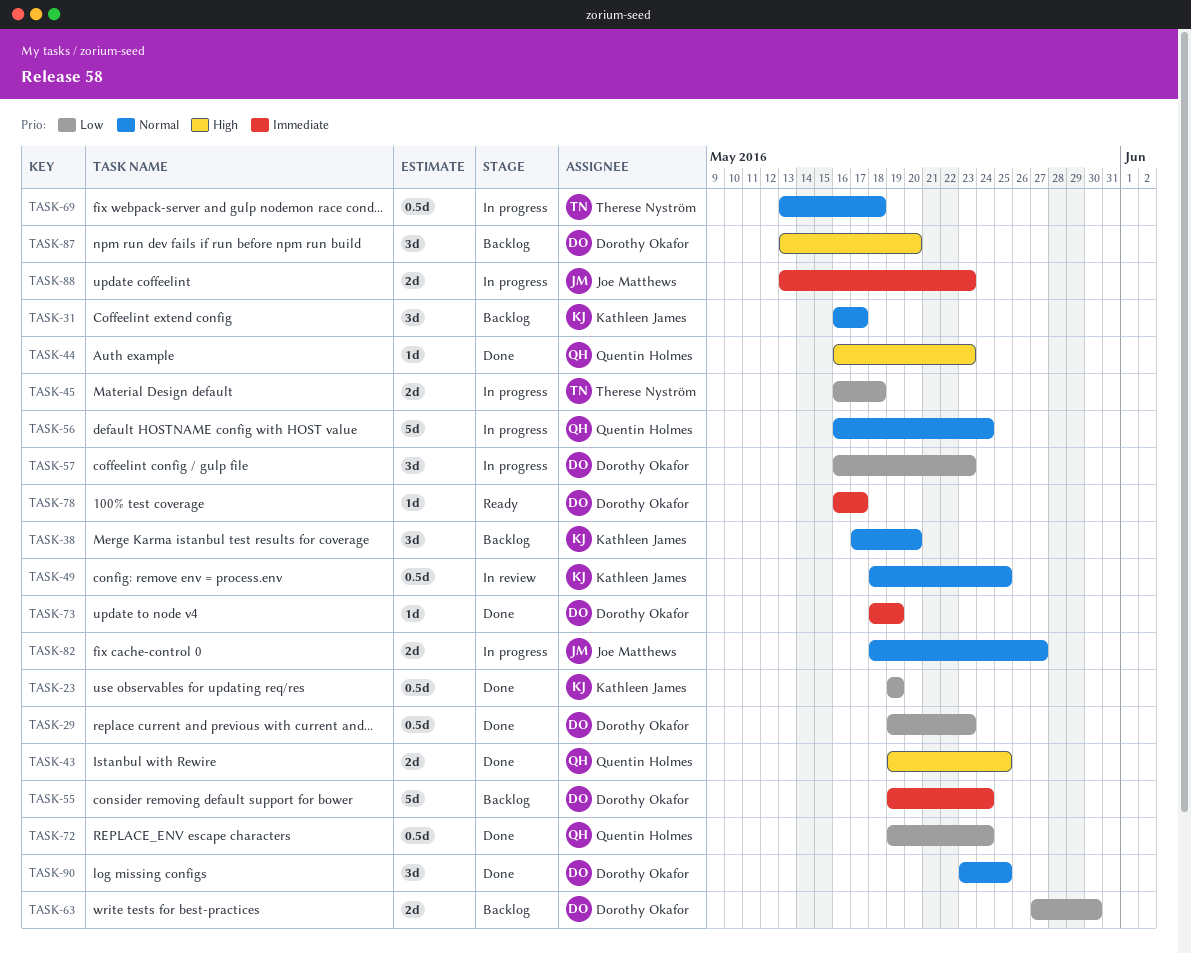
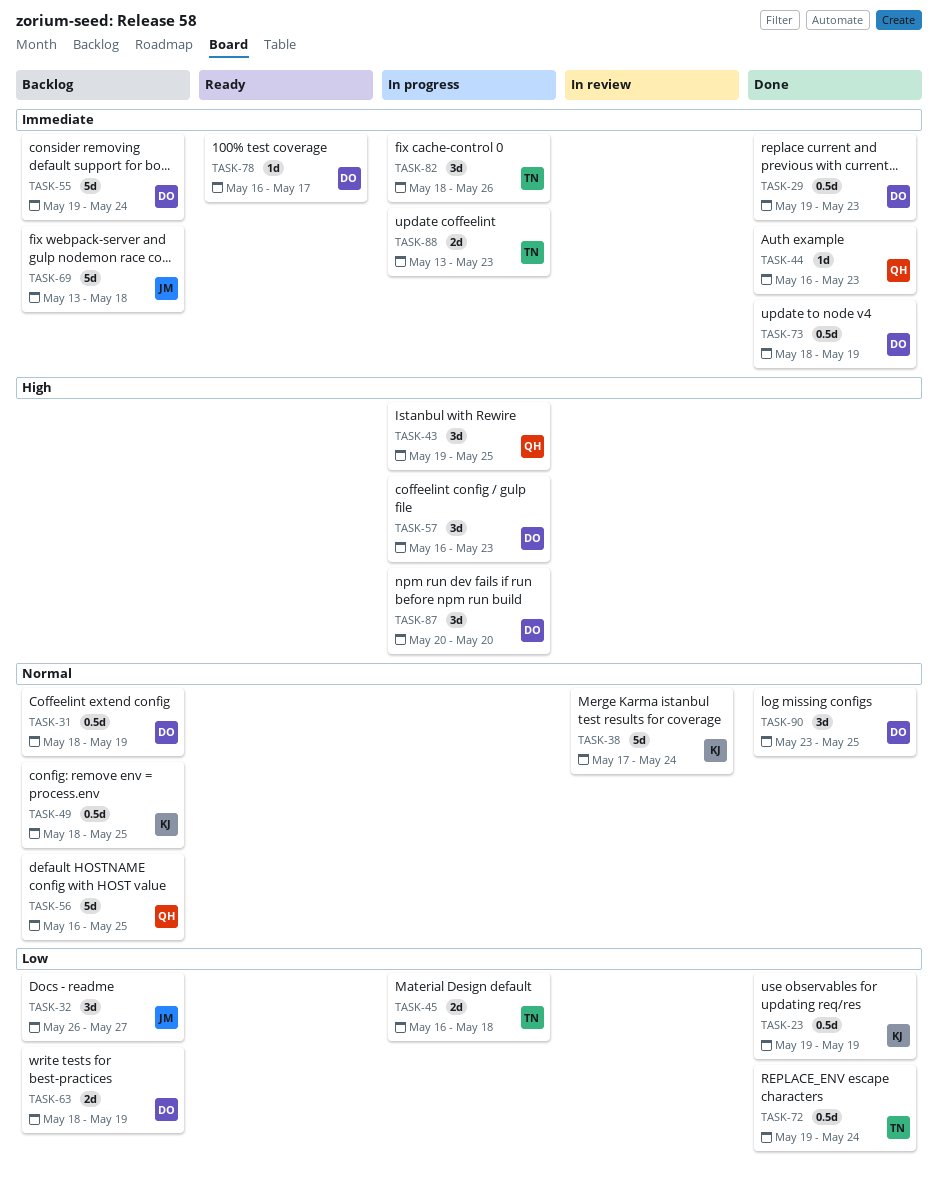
TASK-29, priority: Low -> Immediate
TASK-31, owner: Kathleen James -> Dorothy Okafor
TASK-31, estimate: 3d -> 0.5d
TASK-31, start: May 16 -> May 18
TASK-31, due: May 17 -> May 19
TASK-32: none -> present
TASK-38, status: Backlog -> In review
TASK-38, estimate: 3d -> 5d
TASK-38, due: May 20 -> May 24
TASK-43, status: Done -> In progress
TASK-43, estimate: 2d -> 3d
TASK-44, priority: High -> Immediate
TASK-49, status: In review -> Backlog
TASK-56, status: In progress -> Backlog
TASK-56, due: May 24 -> May 25
TASK-57, priority: Low -> High
TASK-63, start: May 27 -> May 18
TASK-63, due: May 30 -> May 19
TASK-69, status: In progress -> Backlog
TASK-69, owner: Therese Nyström -> Joe Matthews
TASK-69, priority: Normal -> Immediate
TASK-69, estimate: 0.5d -> 5d
TASK-72, owner: Quentin Holmes -> Therese Nyström
TASK-73, estimate: 1d -> 0.5d
TASK-82, owner: Joe Matthews -> Therese Nyström
TASK-82, priority: Normal -> Immediate
TASK-82, estimate: 2d -> 3d
TASK-82, due: May 27 -> May 26
TASK-87, status: Backlog -> In progress
TASK-87, start: May 13 -> May 20
TASK-88, owner: Joe Matthews -> Therese Nyström

